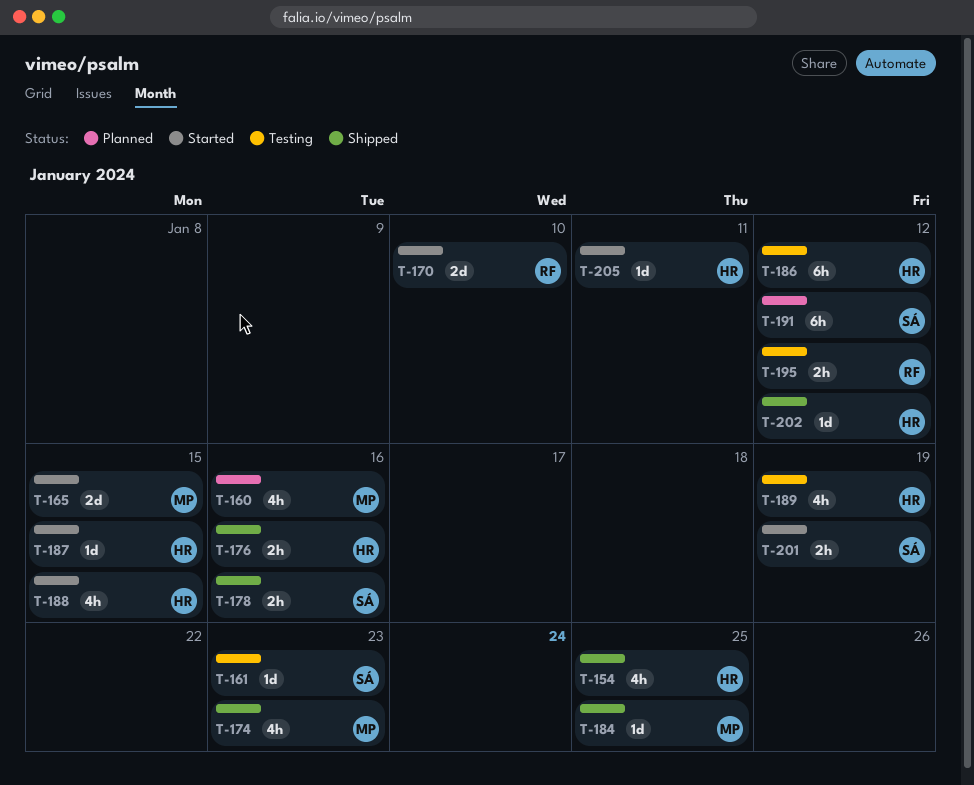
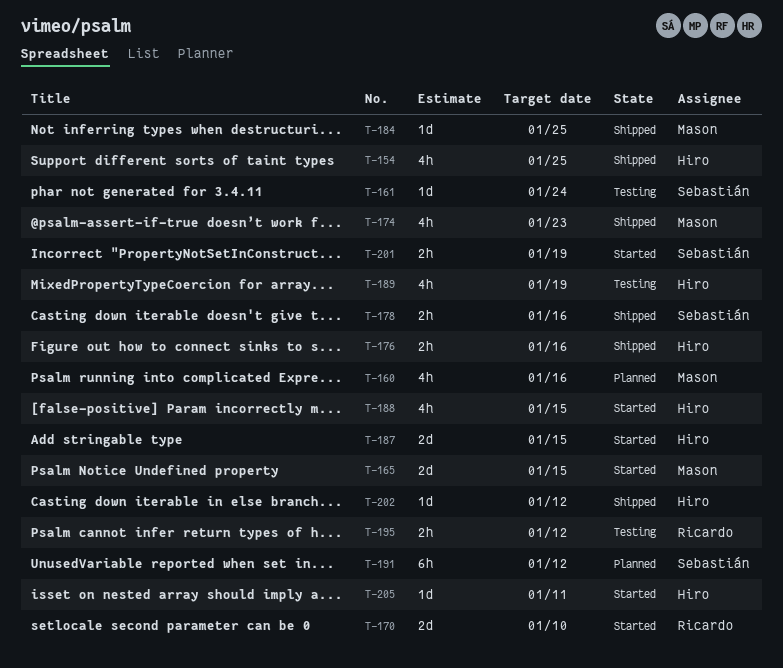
T-161, due: Jan 23 -> Jan 24
T-186: present -> none
T-187, estimate: 1d -> 2d

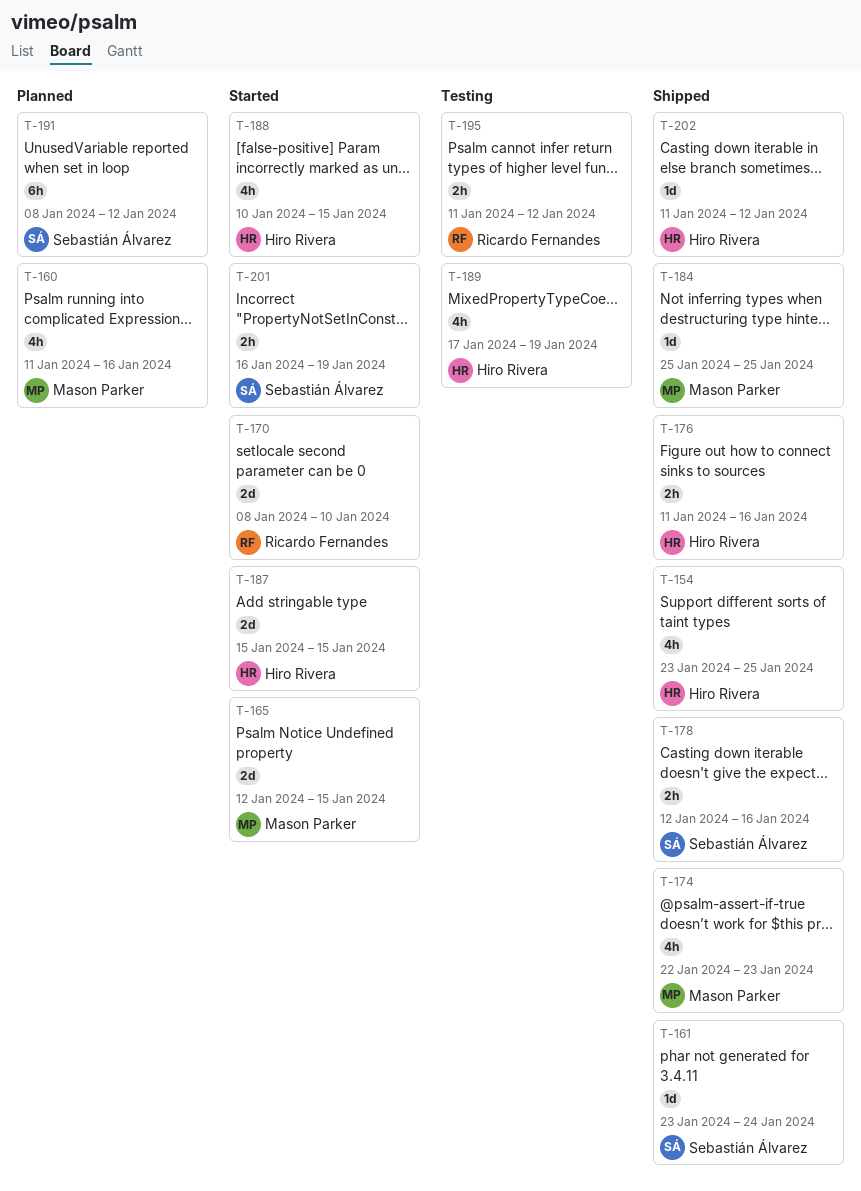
T-161, status: Testing -> Shipped
T-205: present -> none

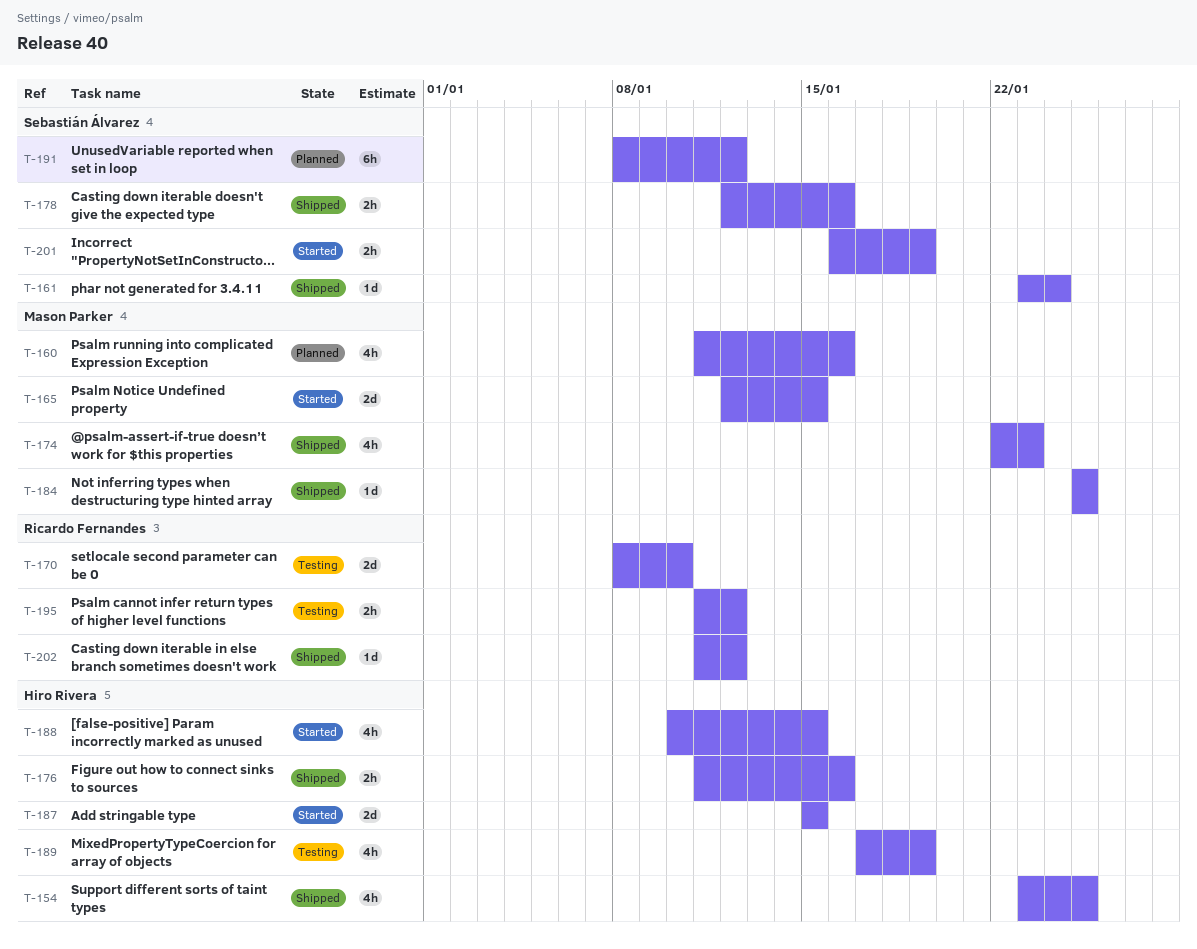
T-170, status: Started -> Testing
T-202, owner: Hiro Rivera -> Ricardo Fernandes

